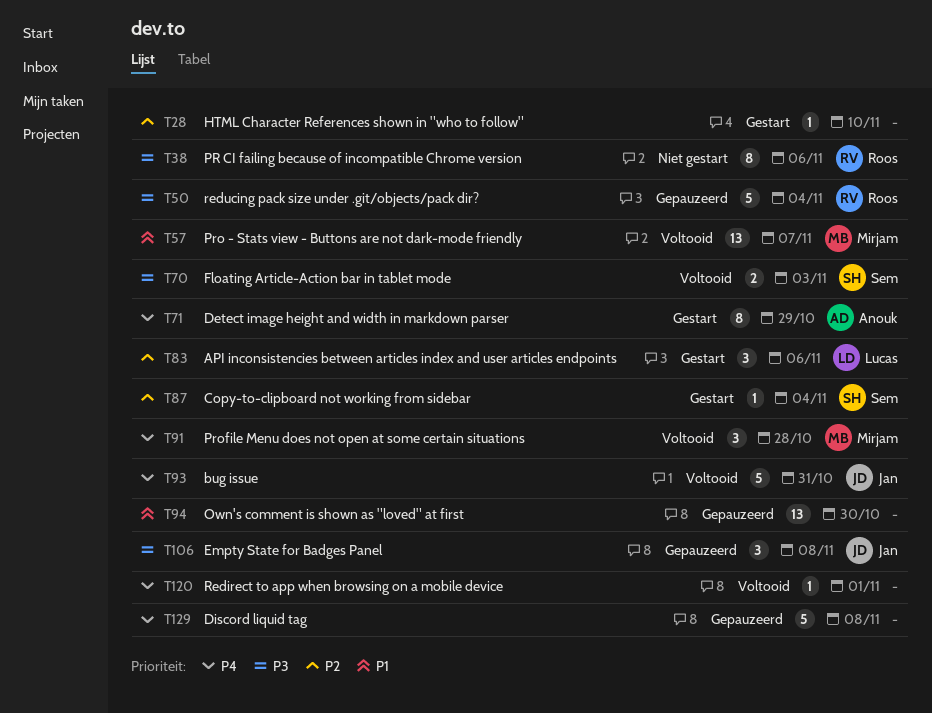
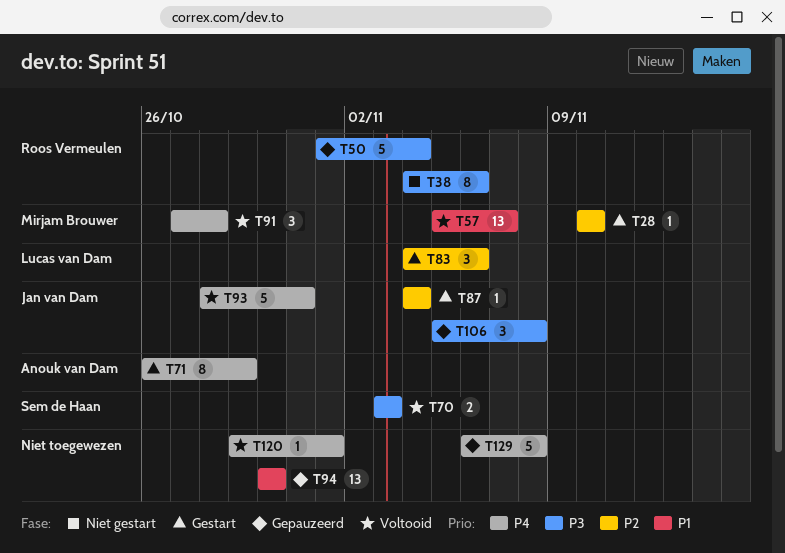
T28, owner: none -> Mirjam Brouwer
T87, owner: Sem de Haan -> Jan van Dam

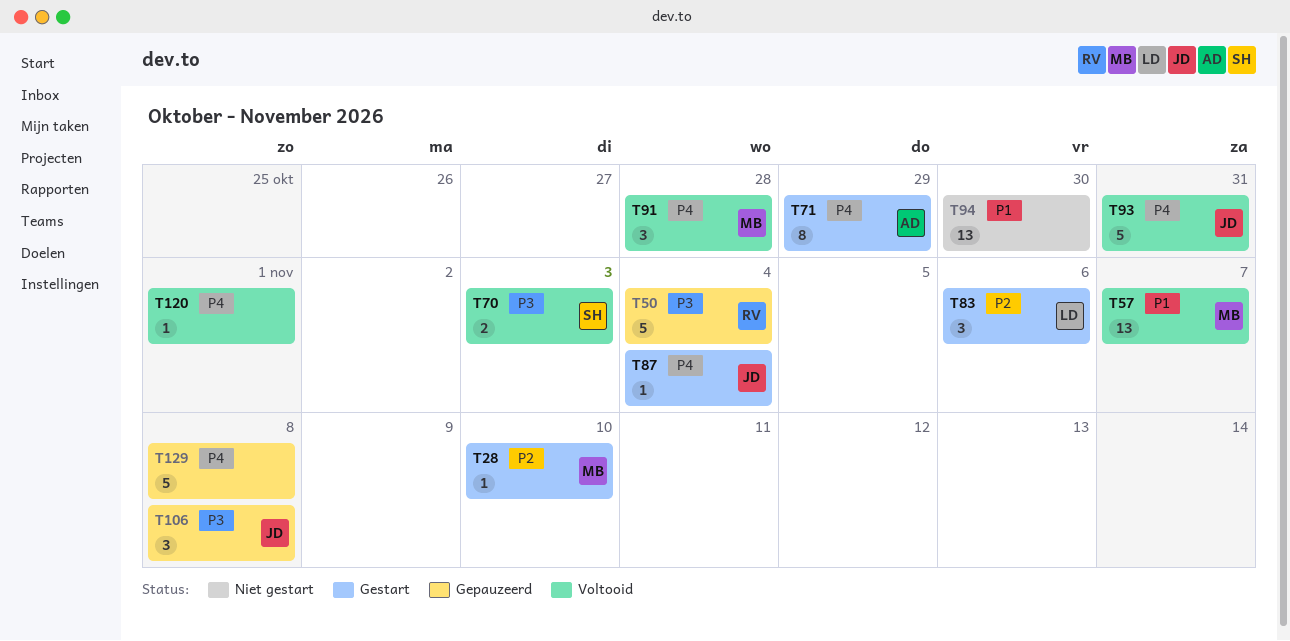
T38: present -> none
T87, priority: P2 -> P4
T94, status: Gepauzeerd -> Niet gestart

